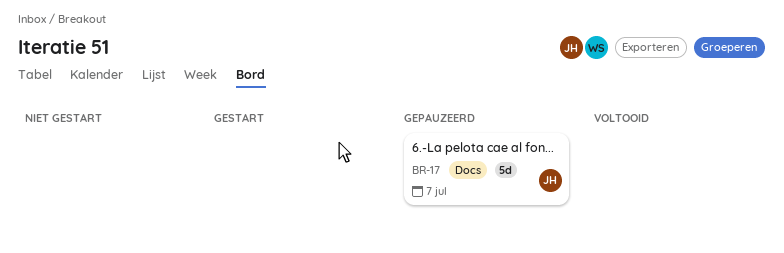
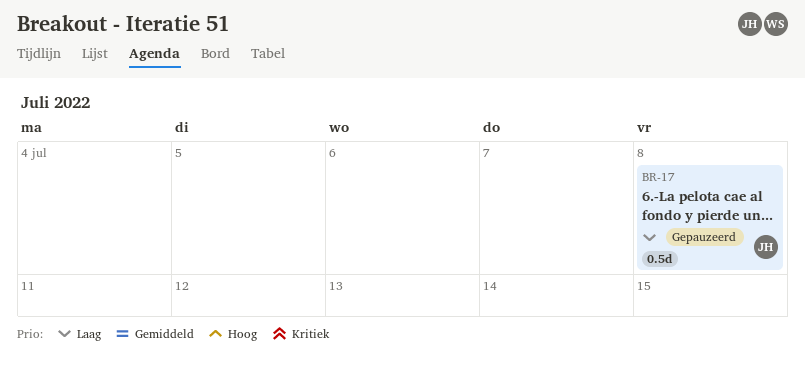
BR-17, estimate: 5d -> 0.5d
BR-17, due: Jul 7 -> Jul 8

